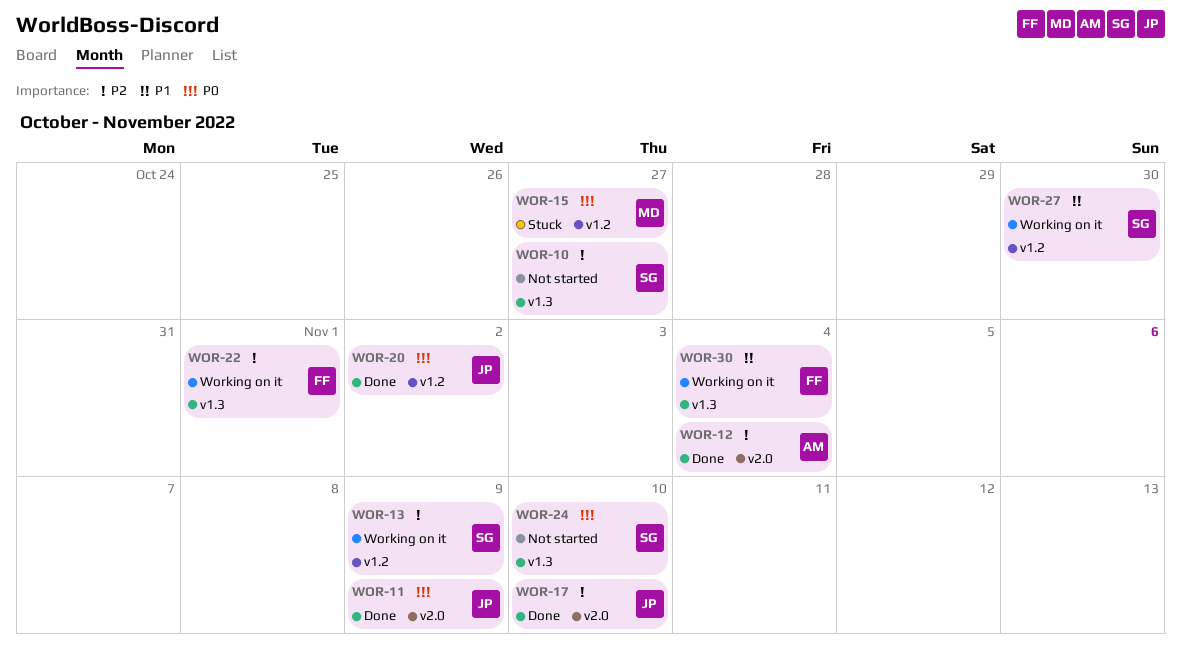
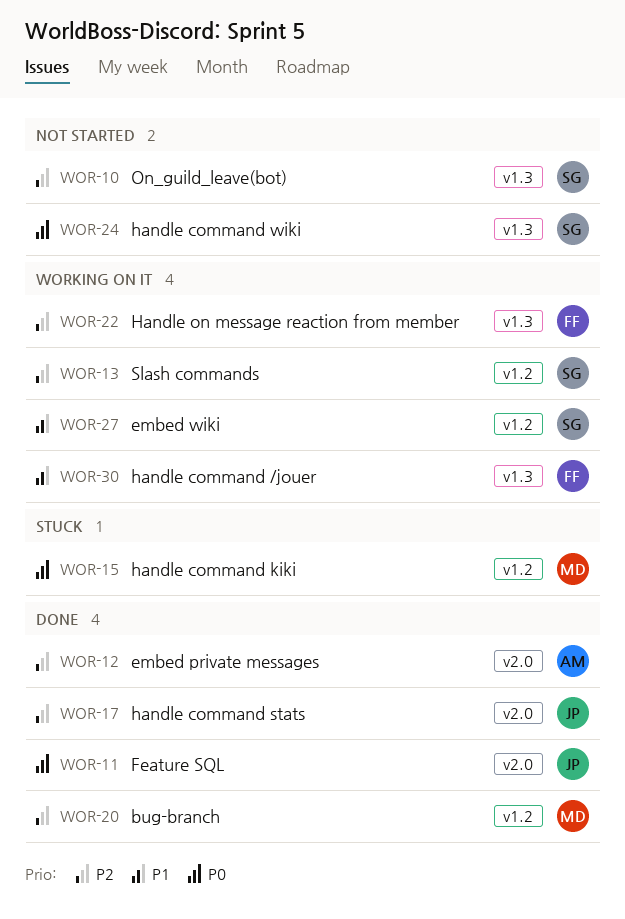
WOR-20, owner: JP -> MD
WOR-20, priority: P0 -> P2

